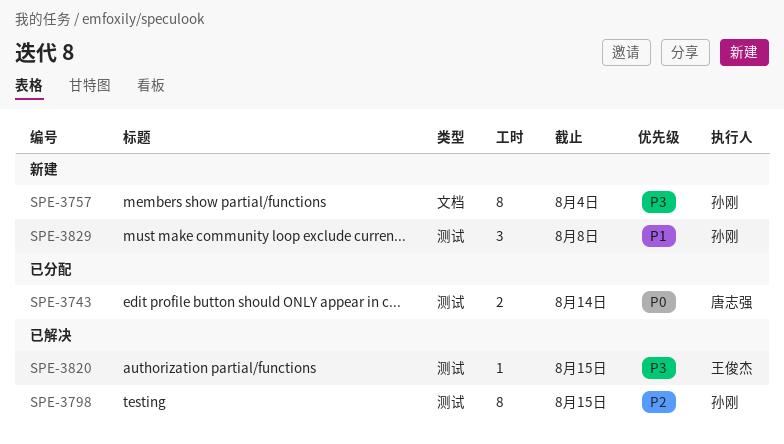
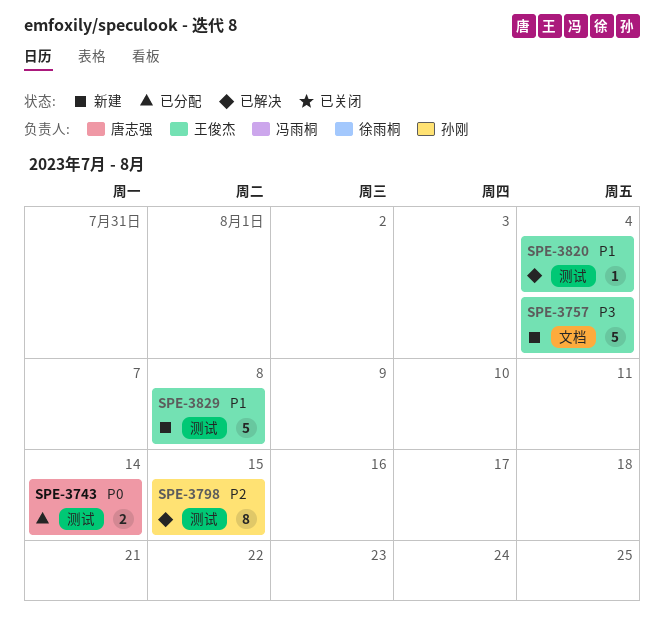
SPE-3757, owner: 孙刚 -> 王俊杰
SPE-3757, estimate: 8 -> 5
SPE-3820, priority: P3 -> P1
SPE-3820, due: Aug 15 -> Aug 4
SPE-3829, owner: 孙刚 -> 王俊杰
SPE-3829, estimate: 3 -> 5

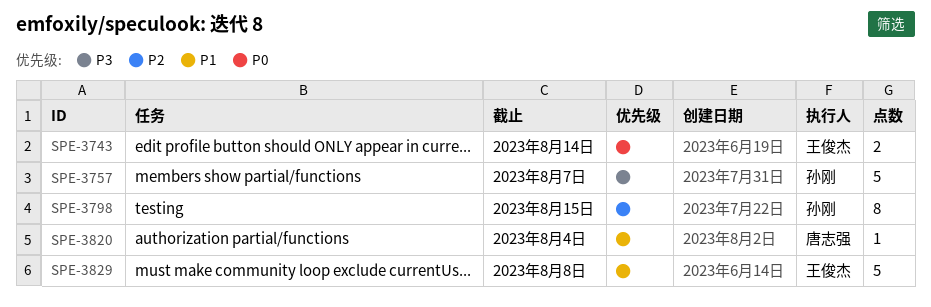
SPE-3743, owner: 唐志强 -> 王俊杰
SPE-3757, owner: 王俊杰 -> 孙刚
SPE-3757, due: Aug 4 -> Aug 7
SPE-3820, owner: 王俊杰 -> 唐志强

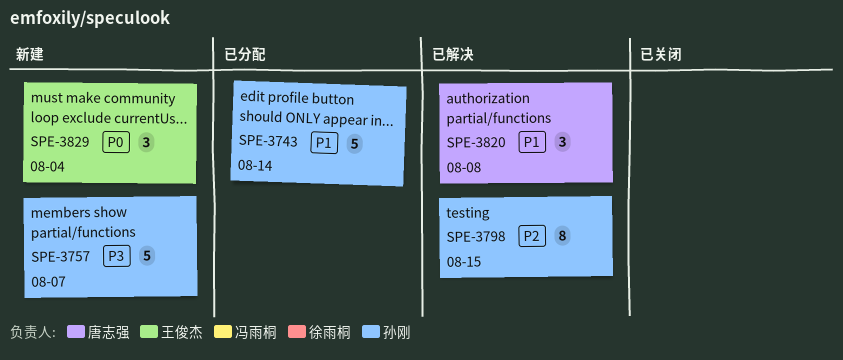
SPE-3743, owner: 王俊杰 -> 孙刚
SPE-3743, priority: P0 -> P1
SPE-3743, estimate: 2 -> 5
SPE-3820, estimate: 1 -> 3
SPE-3820, due: Aug 4 -> Aug 8
SPE-3829, priority: P1 -> P0
SPE-3829, estimate: 5 -> 3
SPE-3829, due: Aug 8 -> Aug 4

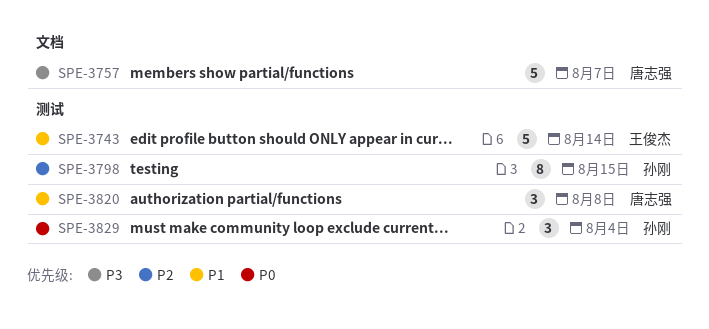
SPE-3743, owner: 孙刚 -> 王俊杰
SPE-3757, owner: 孙刚 -> 唐志强
SPE-3829, owner: 王俊杰 -> 孙刚

